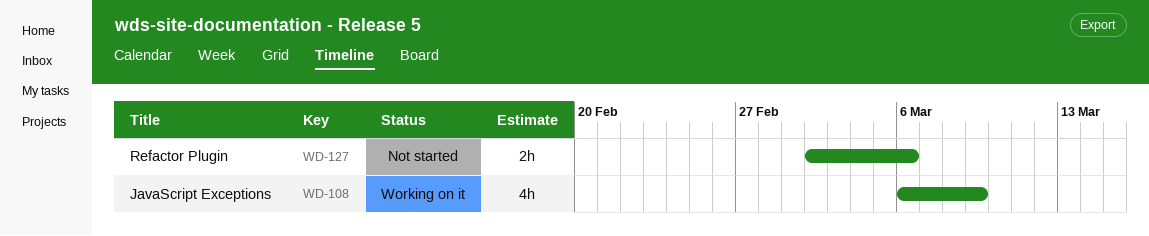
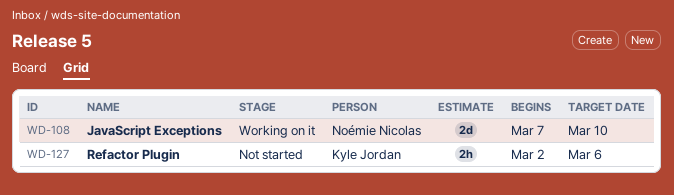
WD-108, estimate: 4h -> 2d
WD-108, start: Mar 6 -> Mar 7
WD-108, due: Mar 9 -> Mar 10

